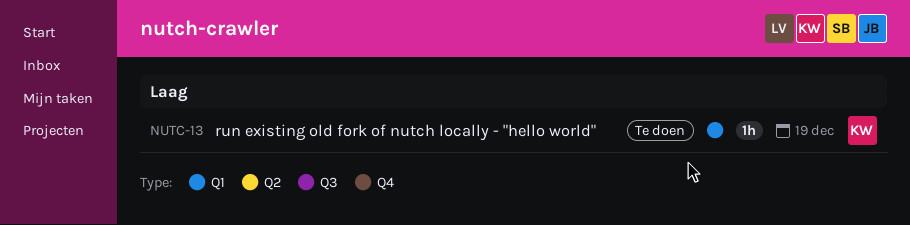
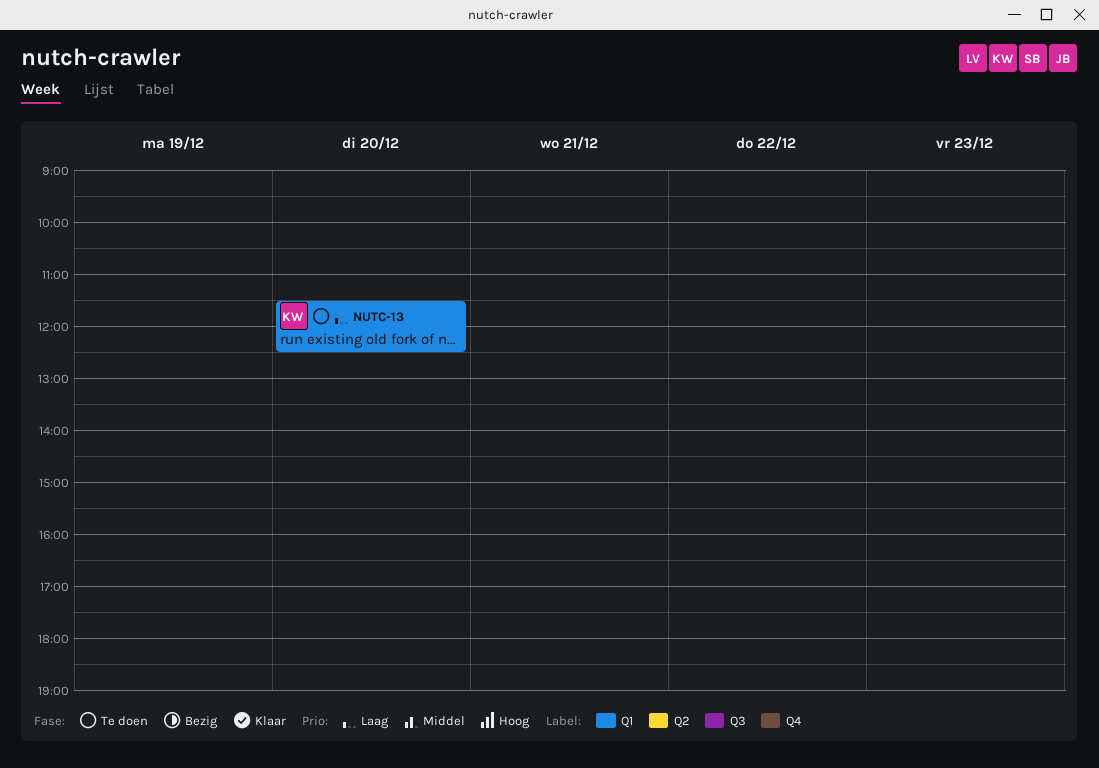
NUTC-13, day: Dec 19 -> Dec 20

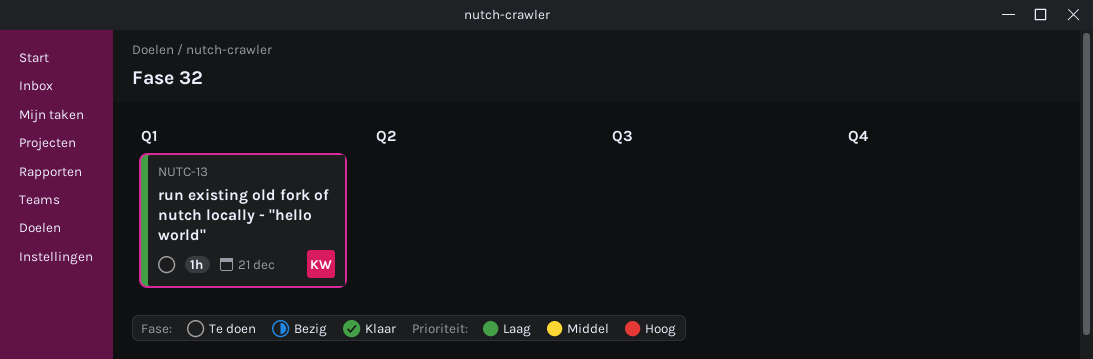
NUTC-13, day: Dec 20 -> Dec 21

